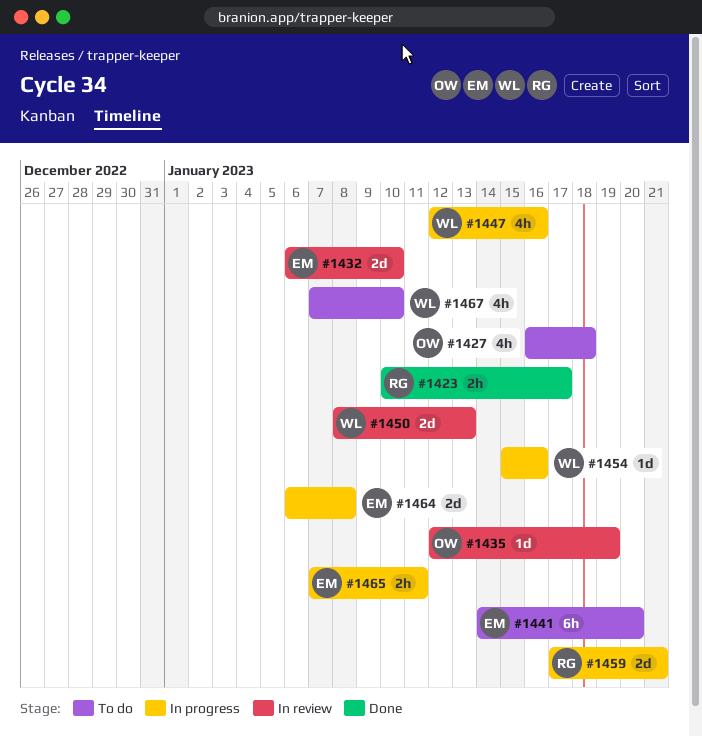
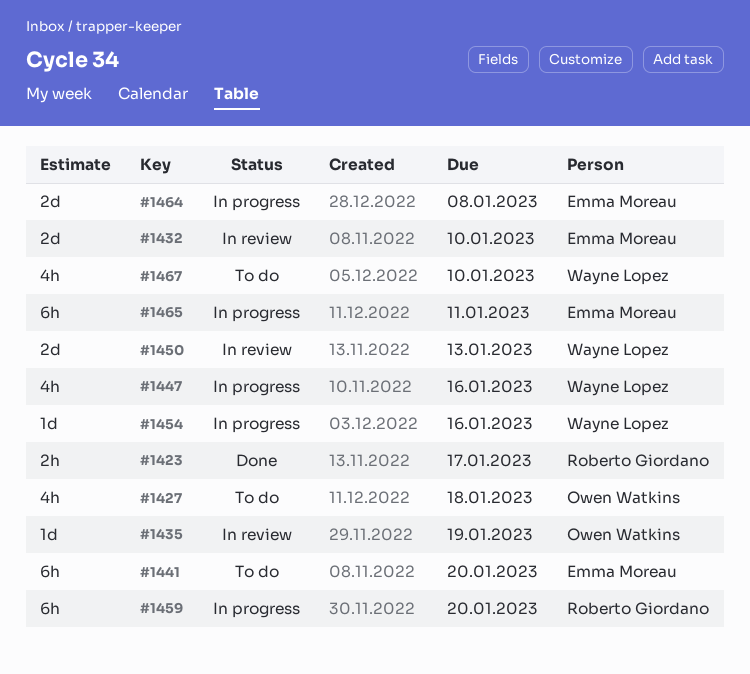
#1459, estimate: 2d -> 6h
#1459, due: Jan 21 -> Jan 20
#1465, estimate: 2h -> 6h

